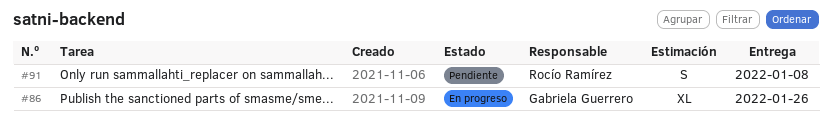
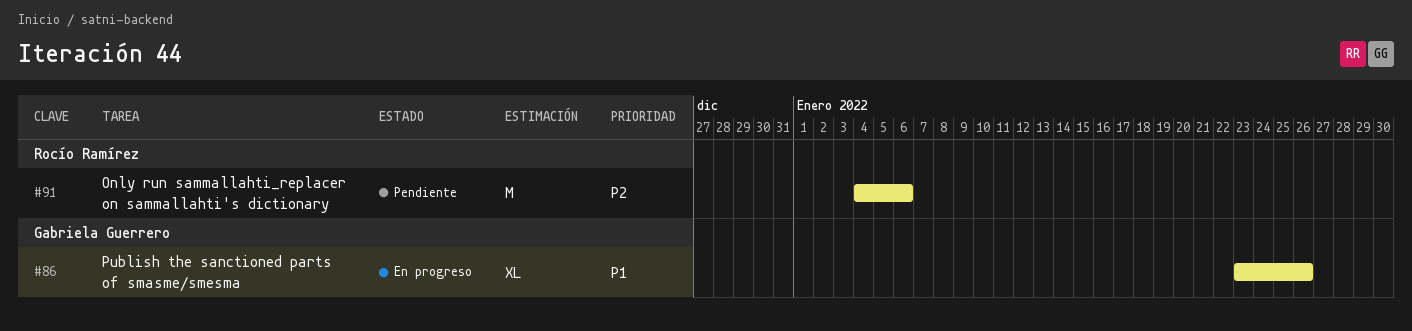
#91, estimate: S -> M
#91, due: Jan 8 -> Jan 6

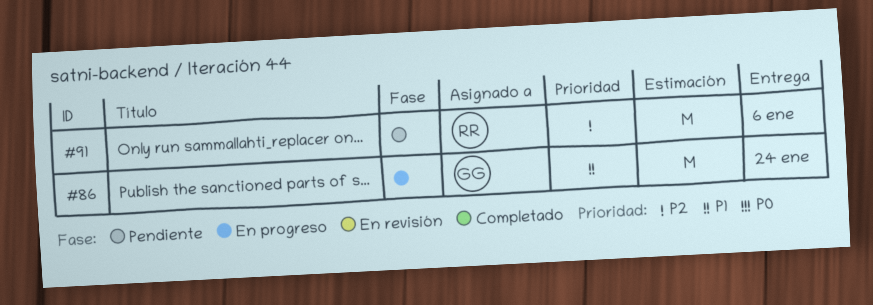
#86, estimate: XL -> M
#86, due: Jan 26 -> Jan 24

